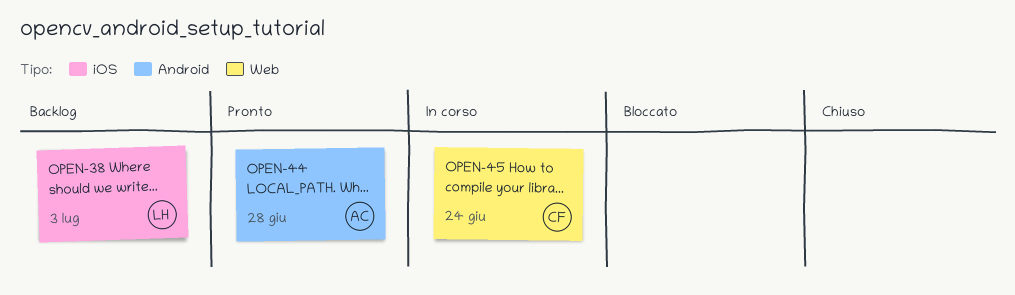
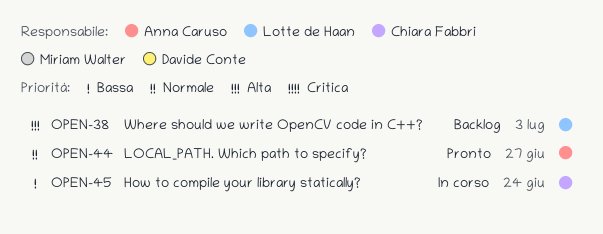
OPEN-44, due: Jun 28 -> Jun 27

